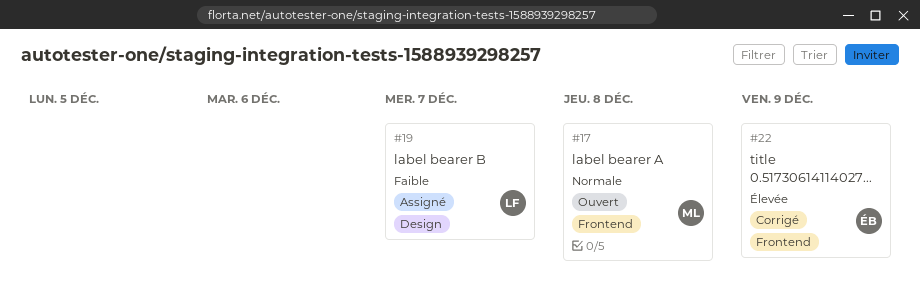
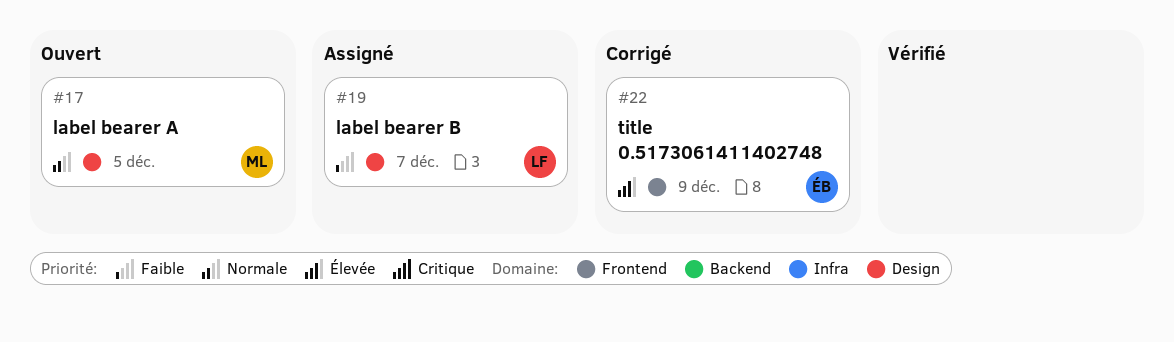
#17, label: Frontend -> Design
#17, due: Dec 8 -> Dec 5

